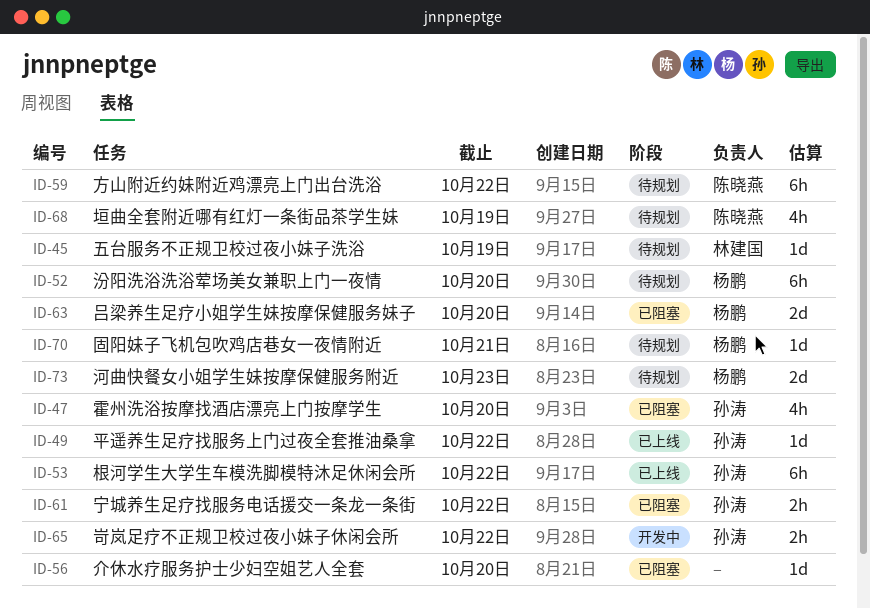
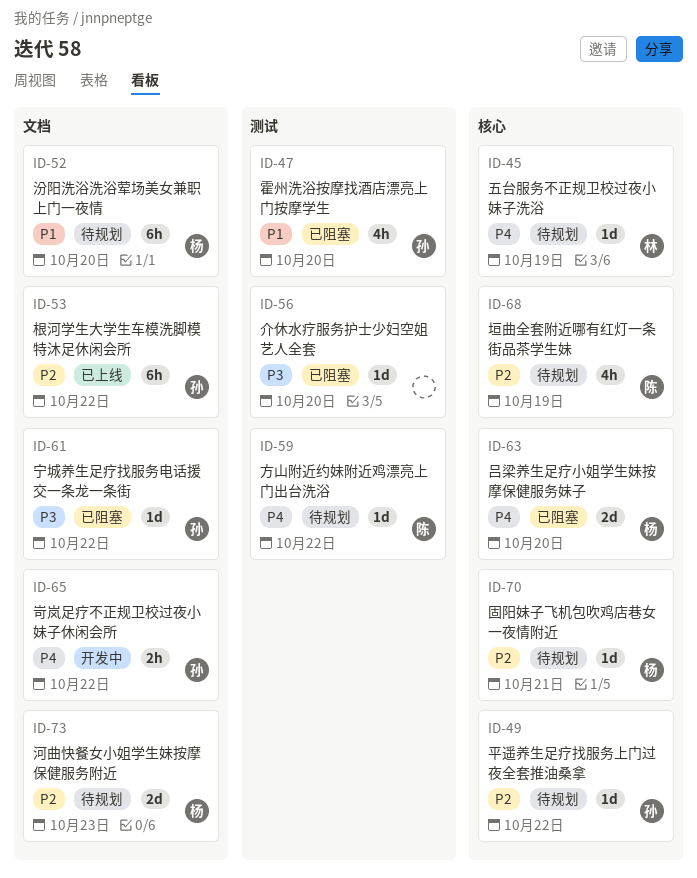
ID-49, status: 已上线 -> 待规划
ID-59, estimate: 6h -> 1d
ID-61, estimate: 2h -> 1d

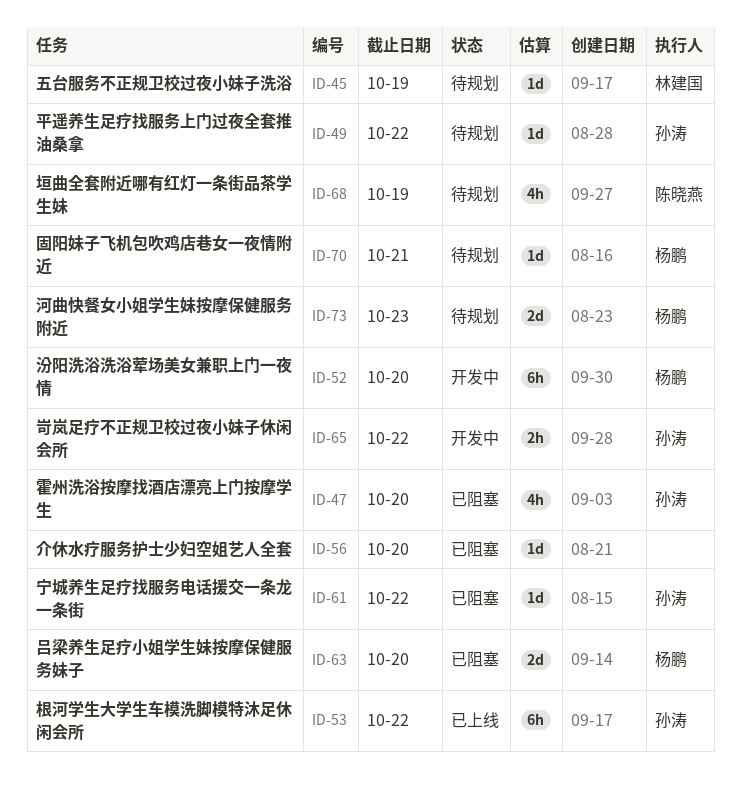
ID-52, status: 待规划 -> 开发中
ID-59: present -> none

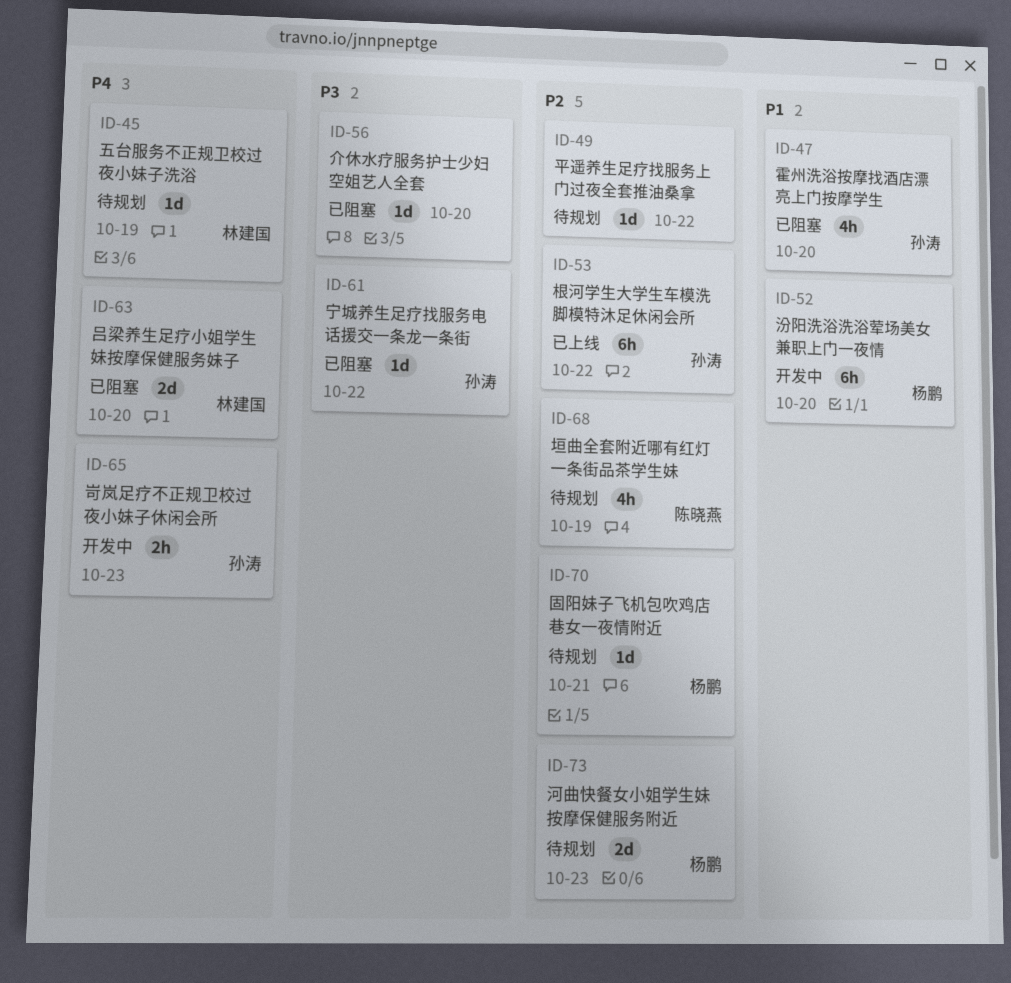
ID-49, owner: 孙涛 -> none
ID-63, owner: 杨鹏 -> 林建国
ID-65, due: Oct 22 -> Oct 23

